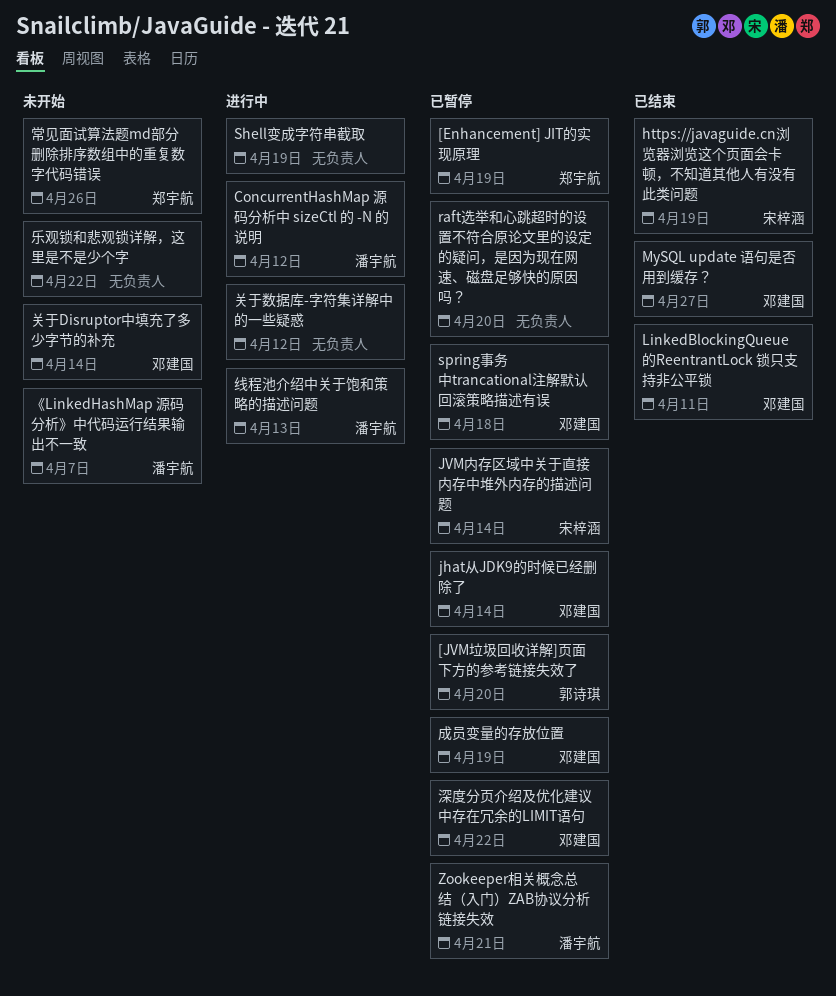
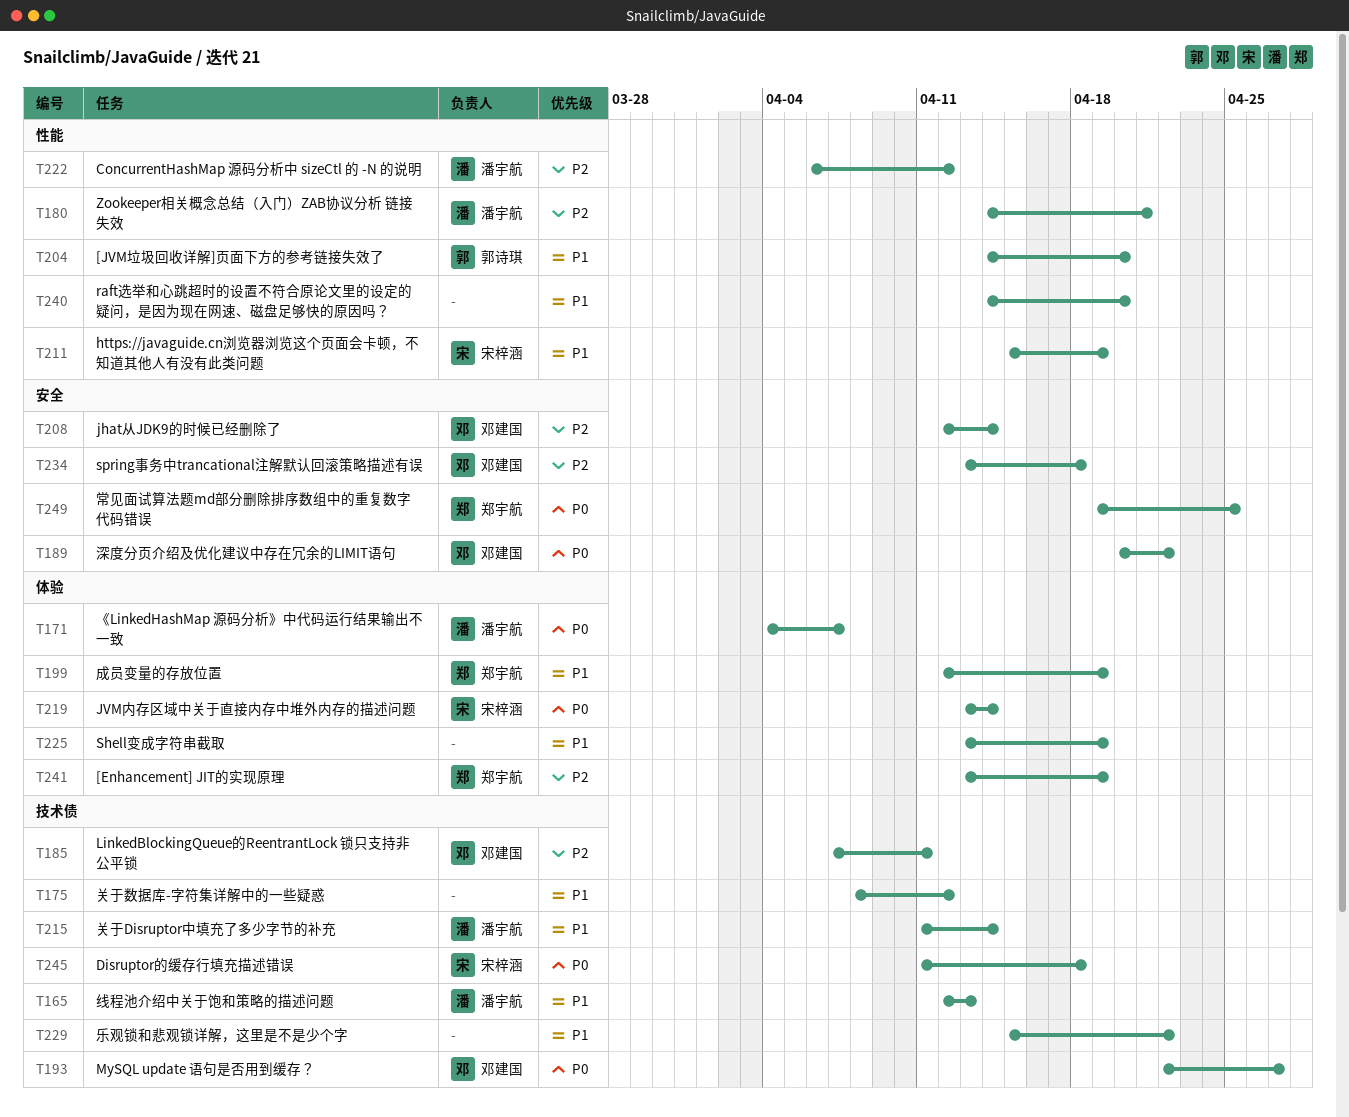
Disruptor的缓存行填充描述错误: none -> present
关于Disruptor中填充了多少字节的补充, owner: 邓建国 -> 潘宇航
常见面试算法题md部分删除排序数组中的重复数字代码错误, due: Apr 26 -> Apr 25
成员变量的存放位置, owner: 邓建国 -> 郑宇航

